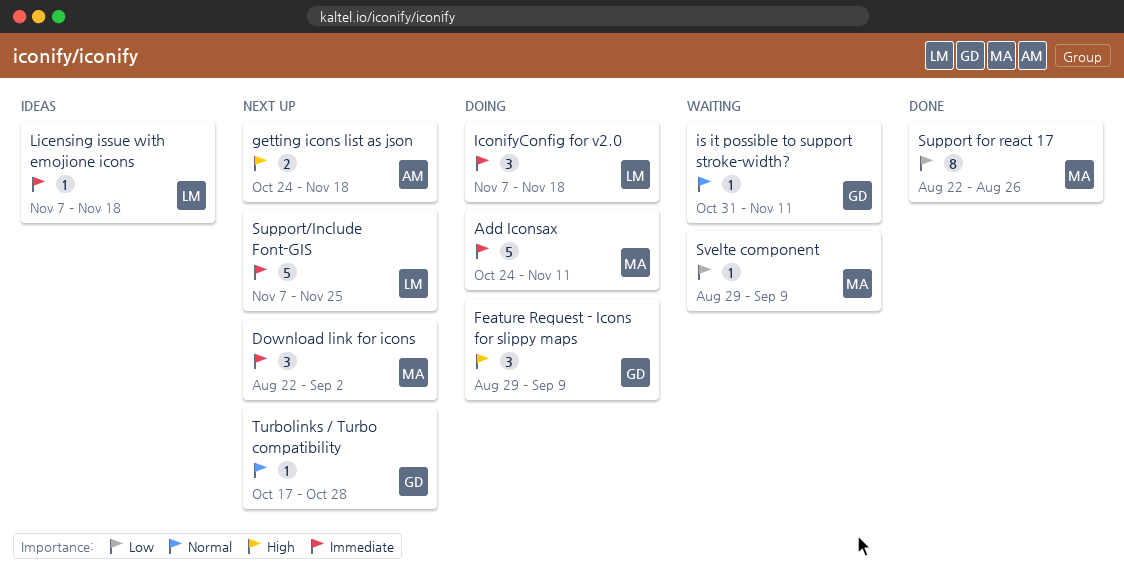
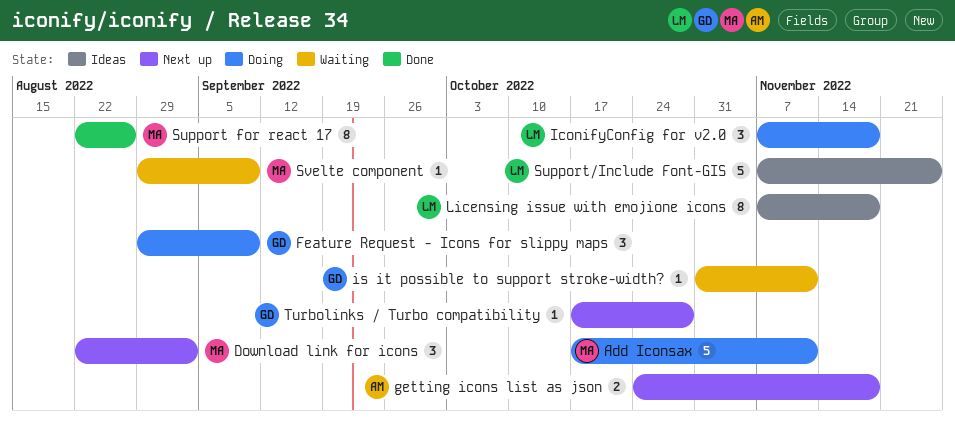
Add Iconsax, start: Oct 24 -> Oct 17
Licensing issue with emojione icons, estimate: 1 -> 8
Support/Include Font-GIS, status: Next up -> Ideas

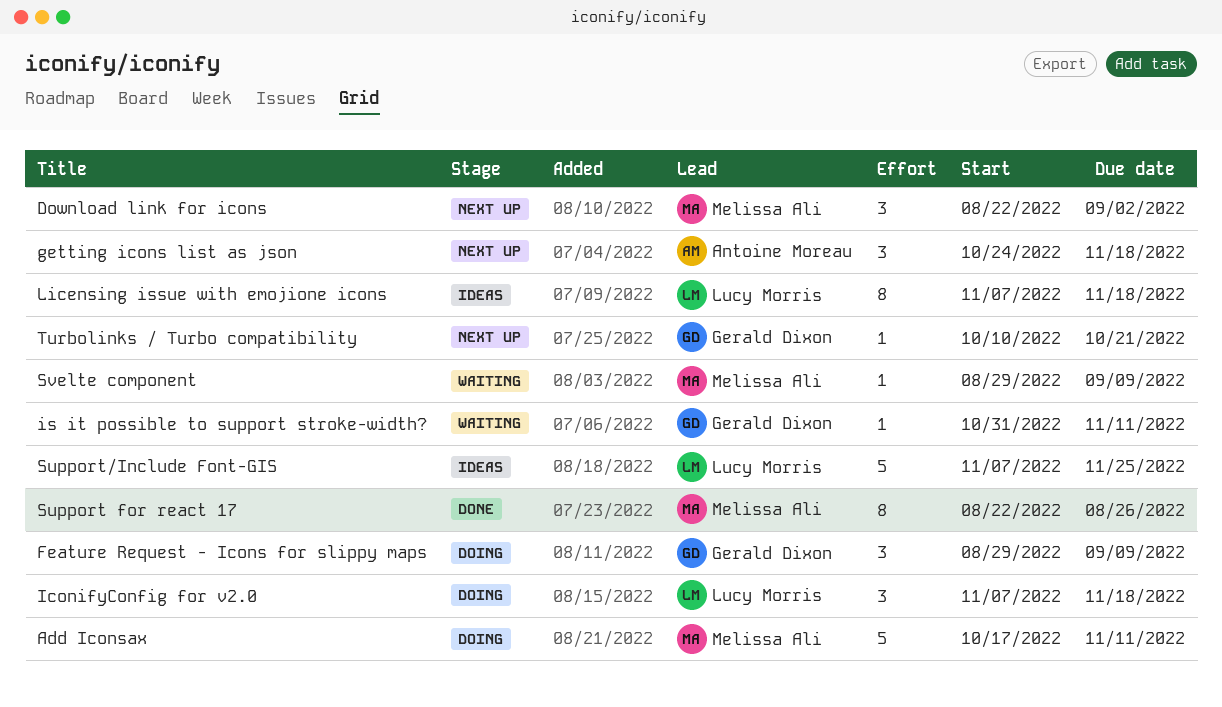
getting icons list as json, estimate: 2 -> 3
Turbolinks / Turbo compatibility, start: Oct 17 -> Oct 10
Turbolinks / Turbo compatibility, due: Oct 28 -> Oct 21

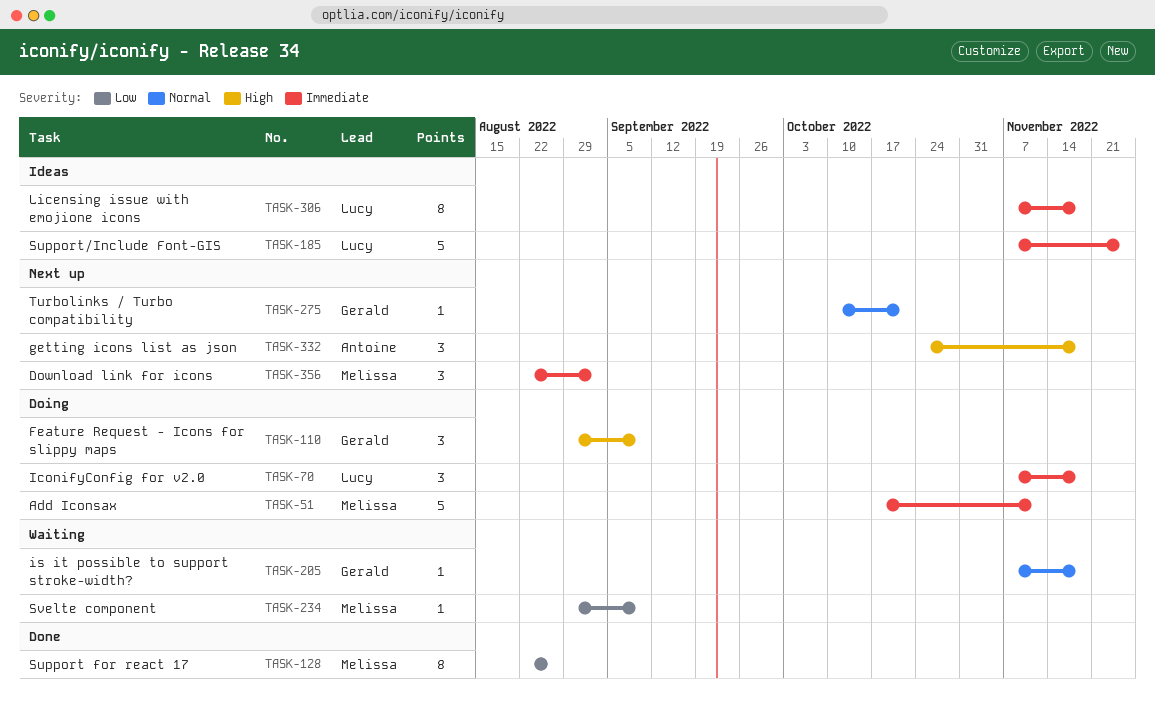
is it possible to support stroke-width?, start: Oct 31 -> Nov 7
is it possible to support stroke-width?, due: Nov 11 -> Nov 18

